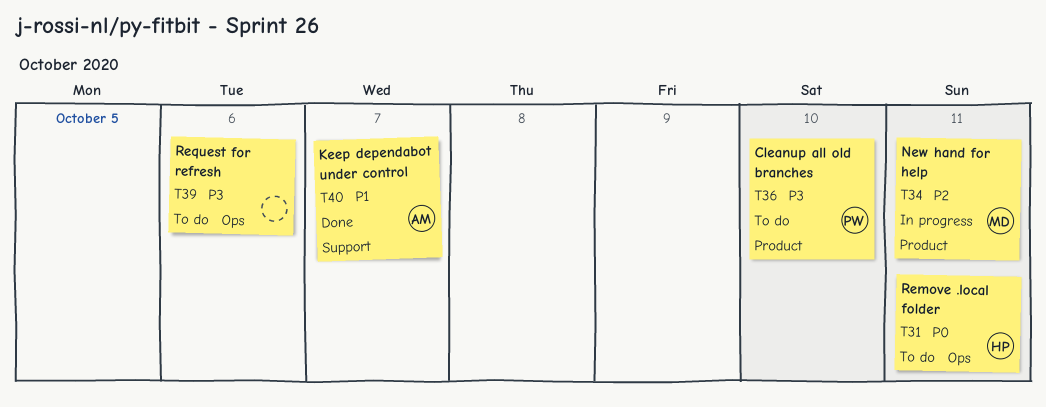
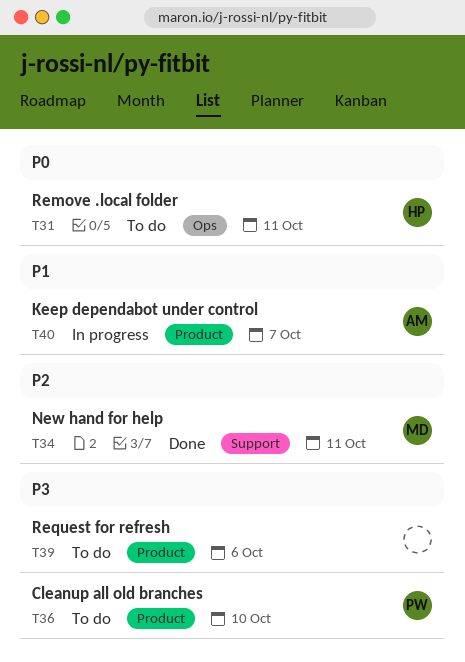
T34, status: In progress -> Done
T34, label: Product -> Support
T39, label: Ops -> Product
T40, status: Done -> In progress
T40, label: Support -> Product

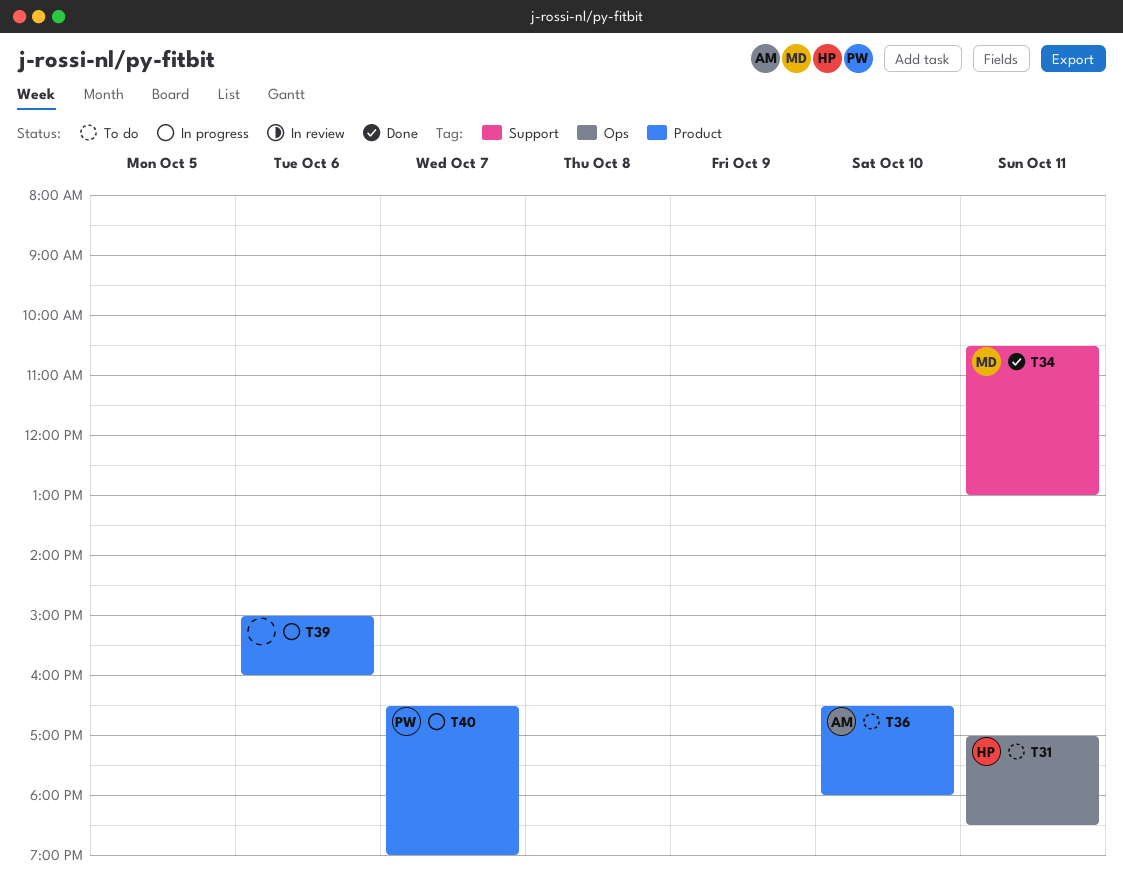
T36, owner: PW -> AM
T39, status: To do -> In progress
T40, owner: AM -> PW

